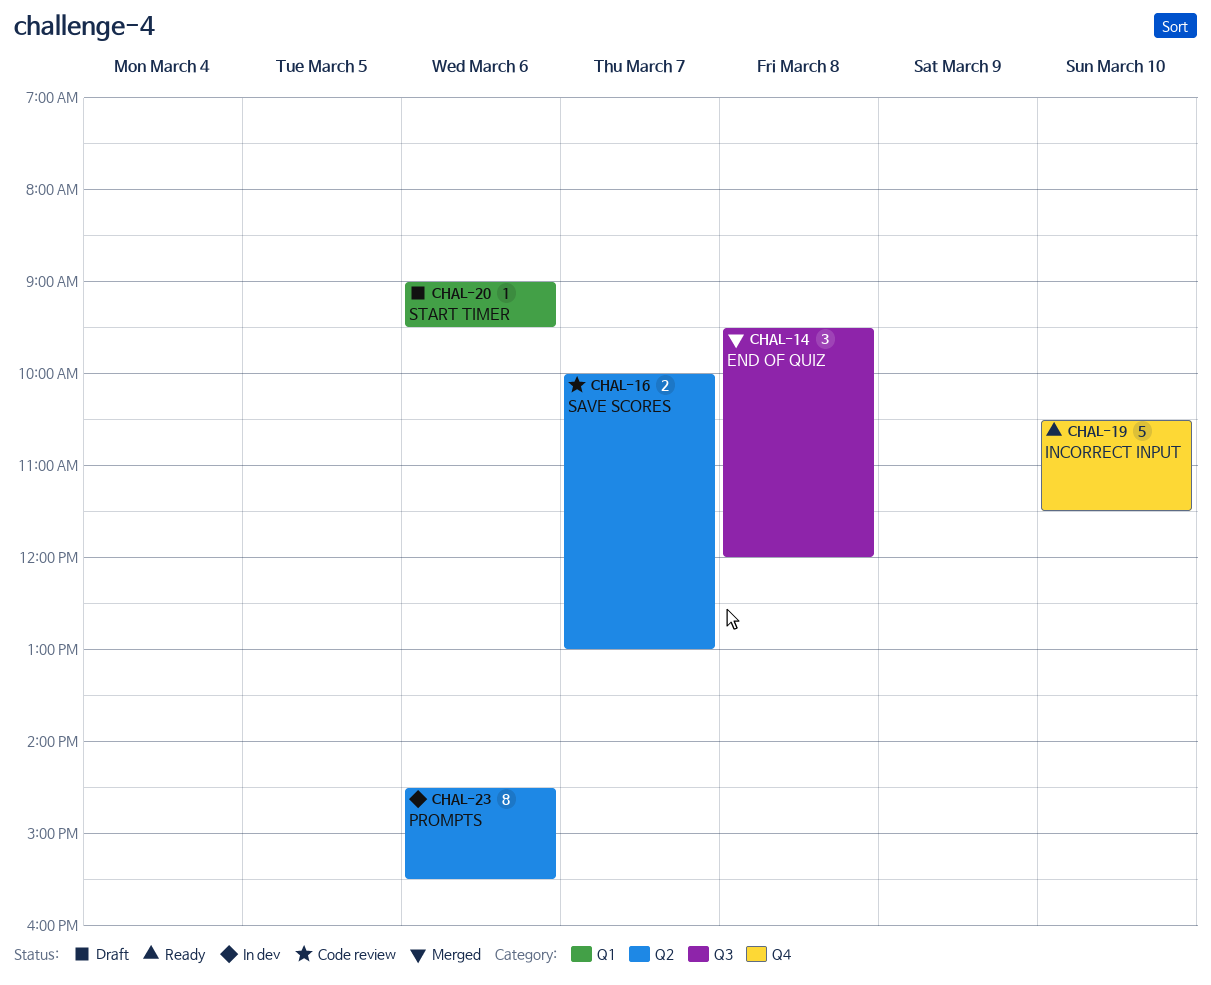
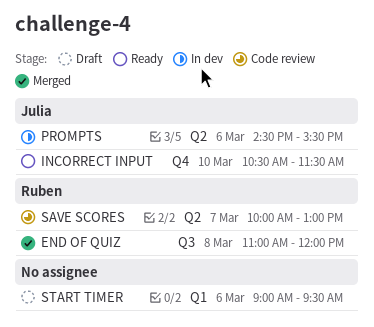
END OF QUIZ, begins: 09:30 -> 11:00

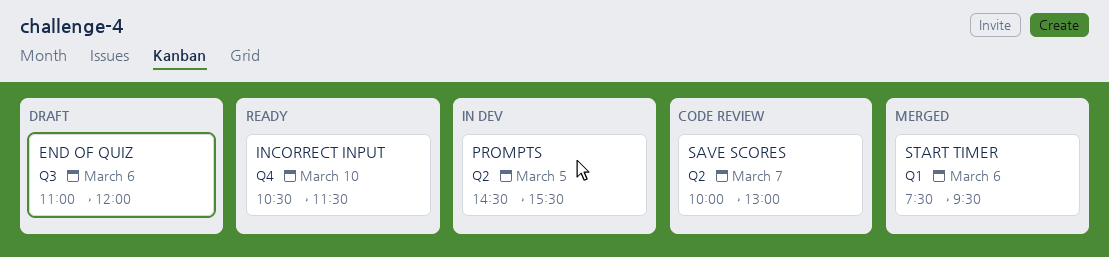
END OF QUIZ, status: Merged -> Draft
END OF QUIZ, day: Mar 8 -> Mar 6
PROMPTS, day: Mar 6 -> Mar 5
START TIMER, status: Draft -> Merged
START TIMER, begins: 09:00 -> 07:30

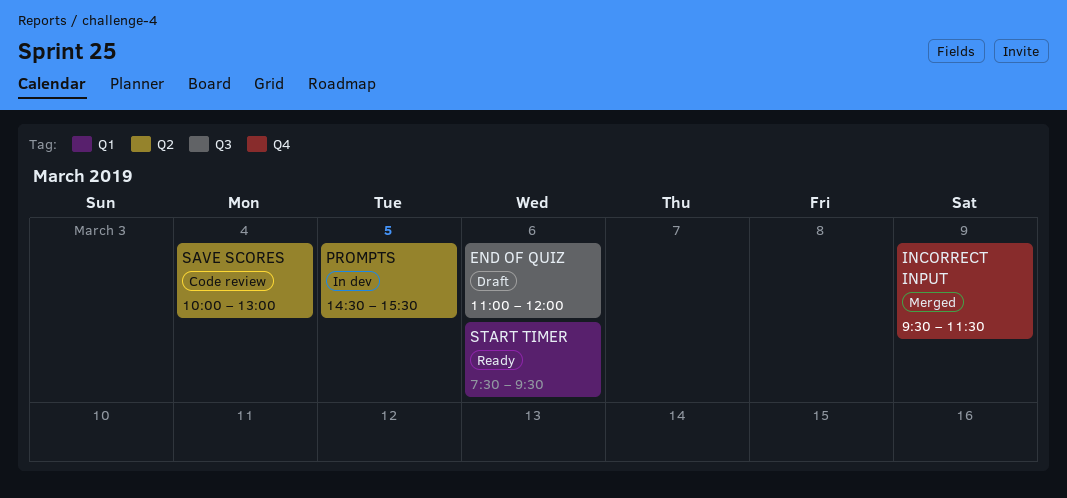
INCORRECT INPUT, status: Ready -> Merged
INCORRECT INPUT, day: Mar 10 -> Mar 9
INCORRECT INPUT, begins: 10:30 -> 09:30
SAVE SCORES, day: Mar 7 -> Mar 4
START TIMER, status: Merged -> Ready

